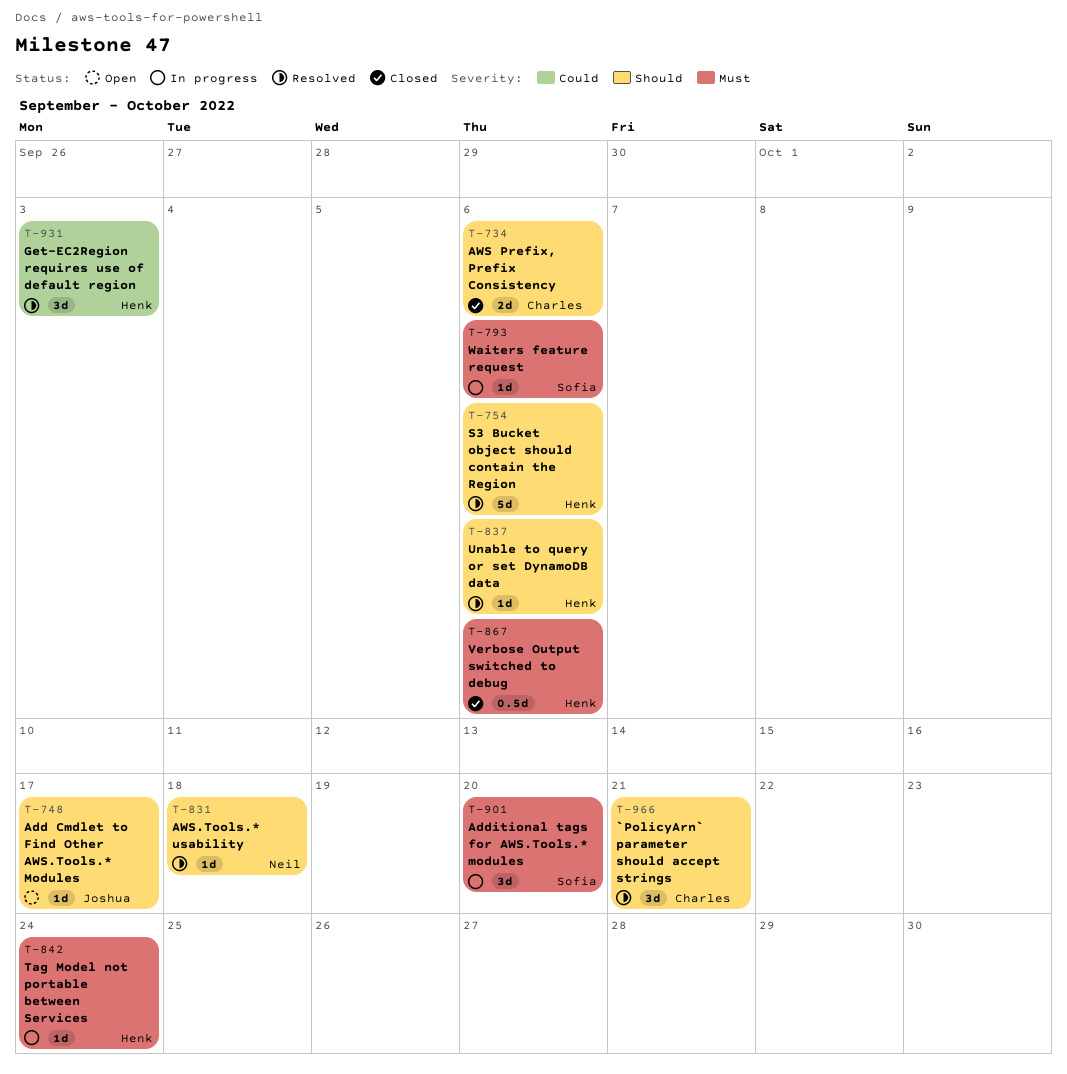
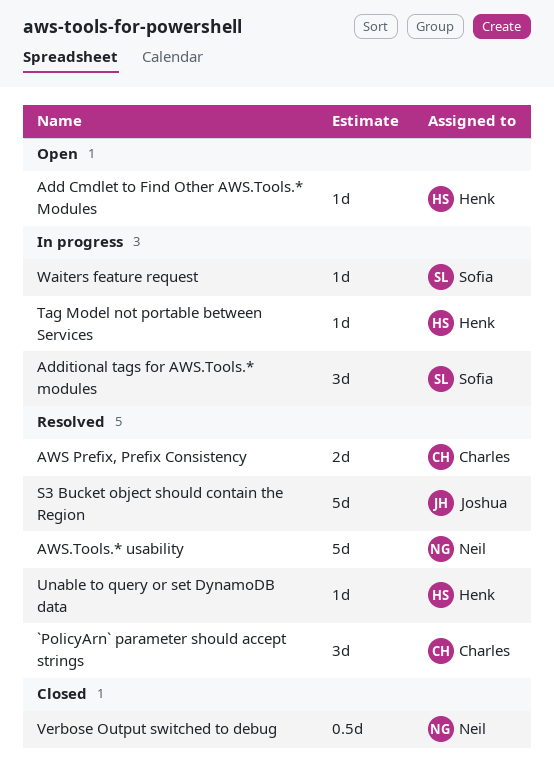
Add Cmdlet to Find Other AWS.Tools.* Modules, owner: Joshua -> Henk
AWS Prefix, Prefix Consistency, status: Closed -> Resolved
AWS.Tools.* usability, estimate: 1d -> 5d
Get-EC2Region requires use of default region: present -> none
S3 Bucket object should contain the Region, owner: Henk -> Joshua
Verbose Output switched to debug, owner: Henk -> Neil

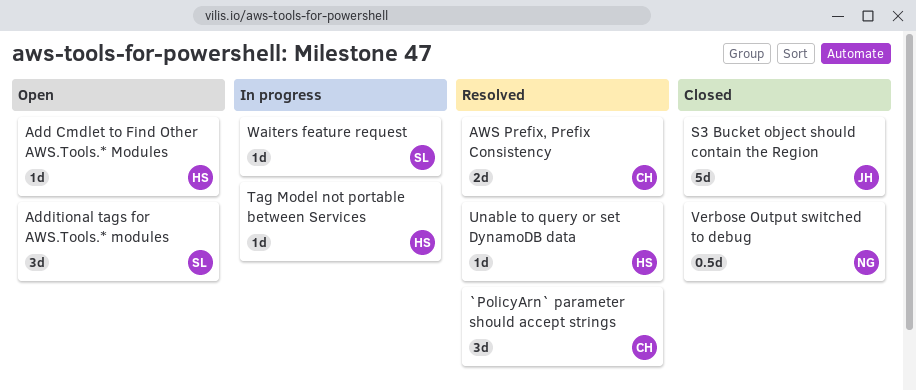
Additional tags for AWS.Tools.* modules, status: In progress -> Open
AWS.Tools.* usability: present -> none
S3 Bucket object should contain the Region, status: Resolved -> Closed

